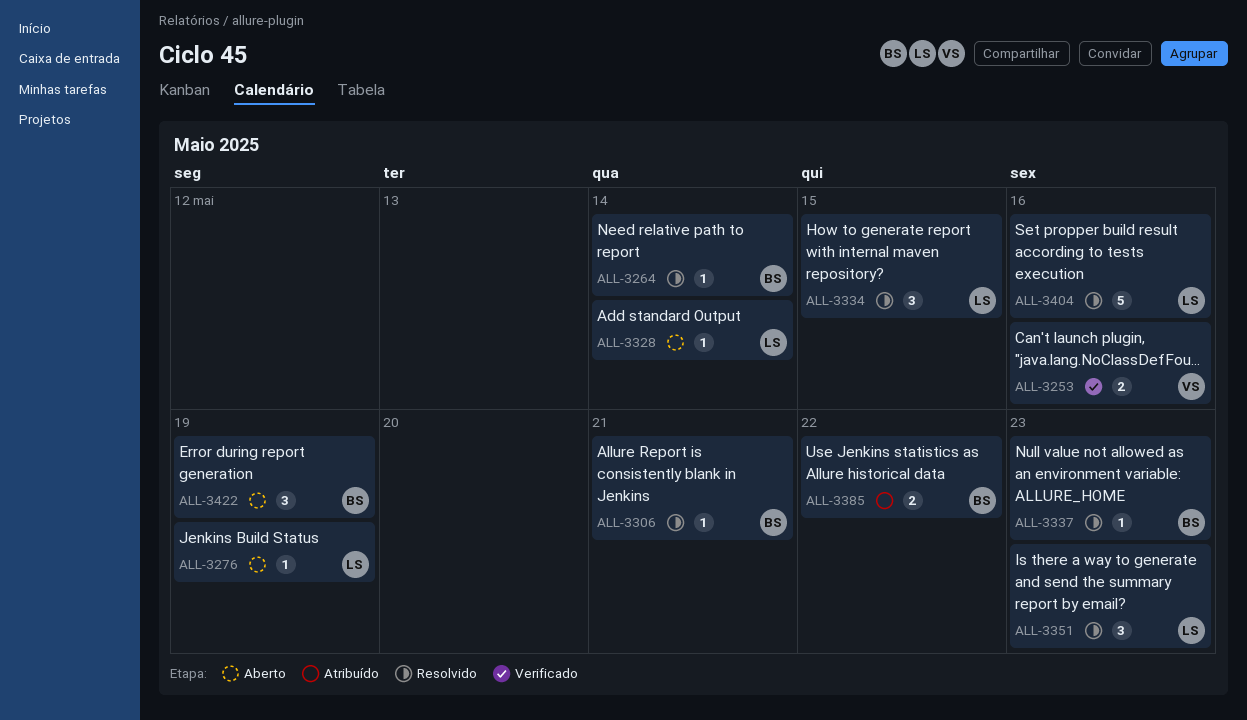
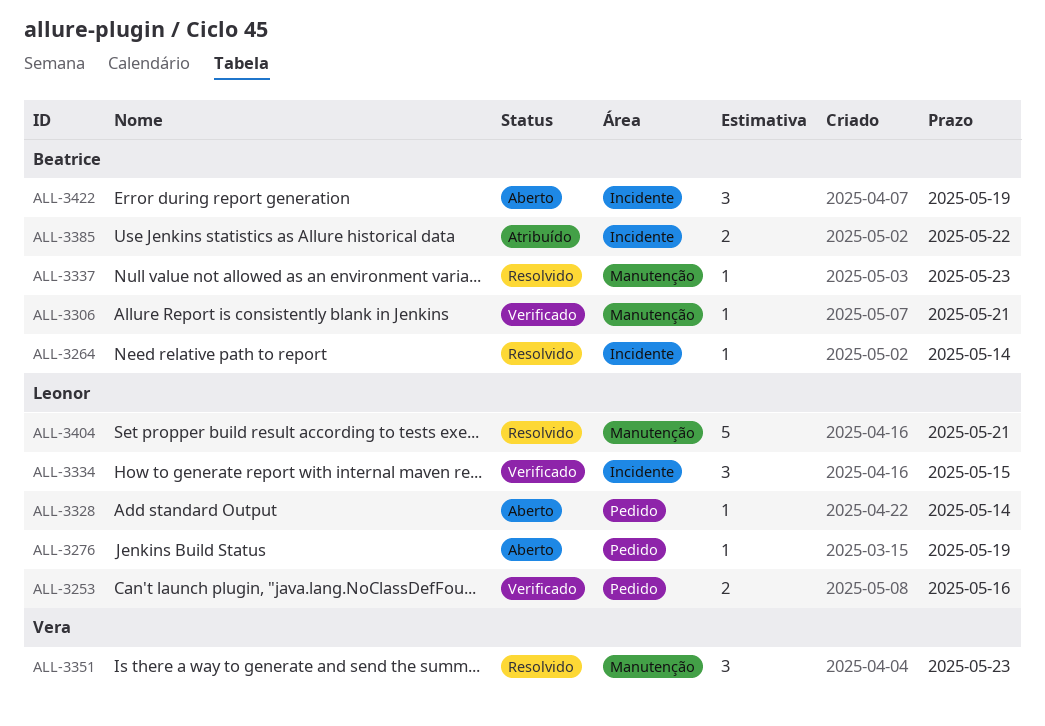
ALL-3253, owner: Vera -> Leonor
ALL-3306, status: Resolvido -> Verificado
ALL-3334, status: Resolvido -> Verificado
ALL-3351, owner: Leonor -> Vera
ALL-3404, due: May 16 -> May 21

